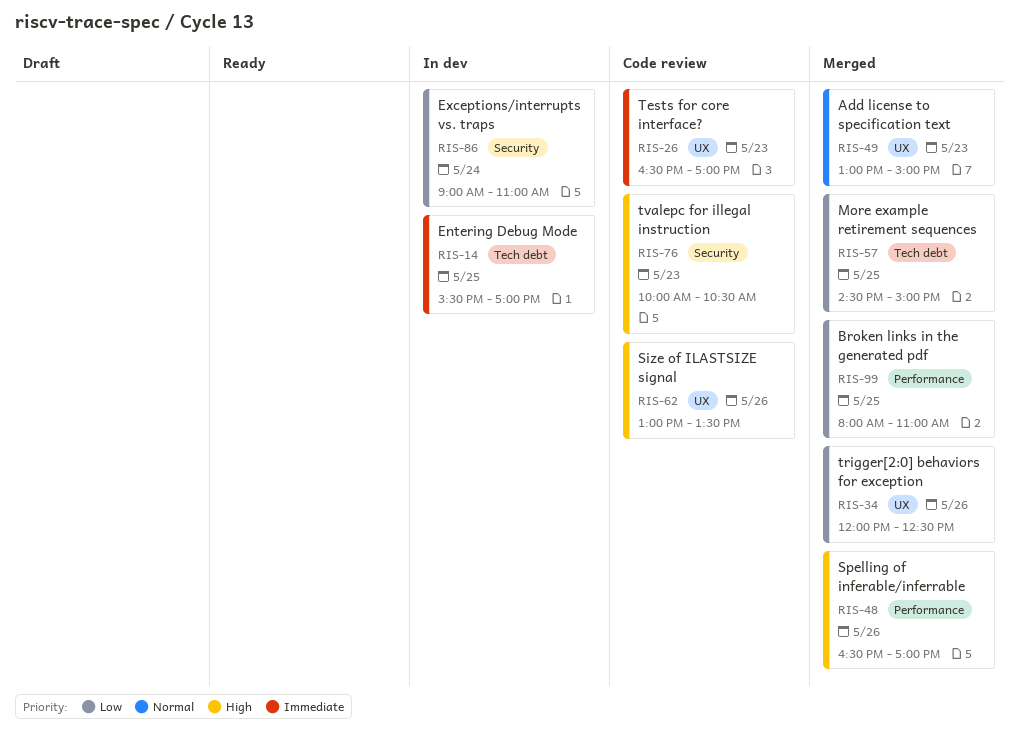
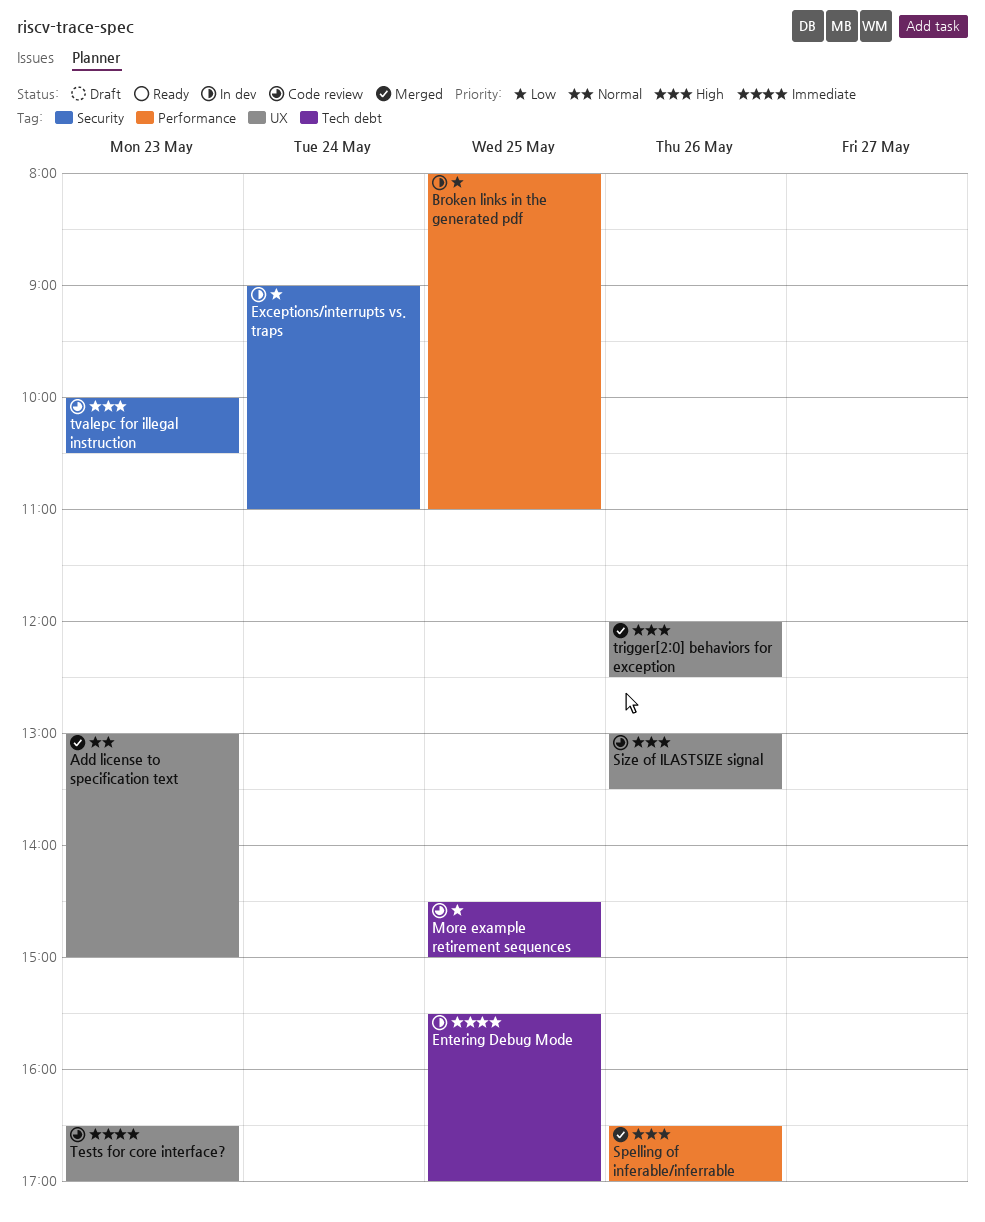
Broken links in the generated pdf, status: Merged -> In dev
More example retirement sequences, status: Merged -> Code review
trigger[2:0] behaviors for exception, priority: Low -> High

